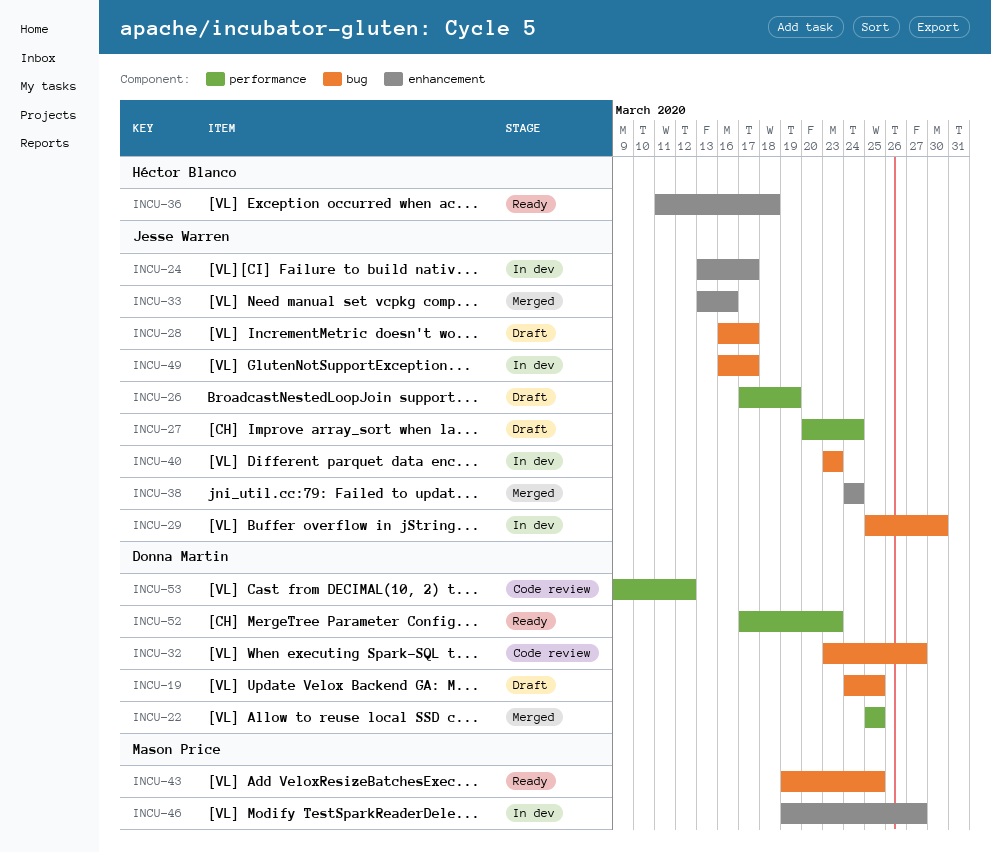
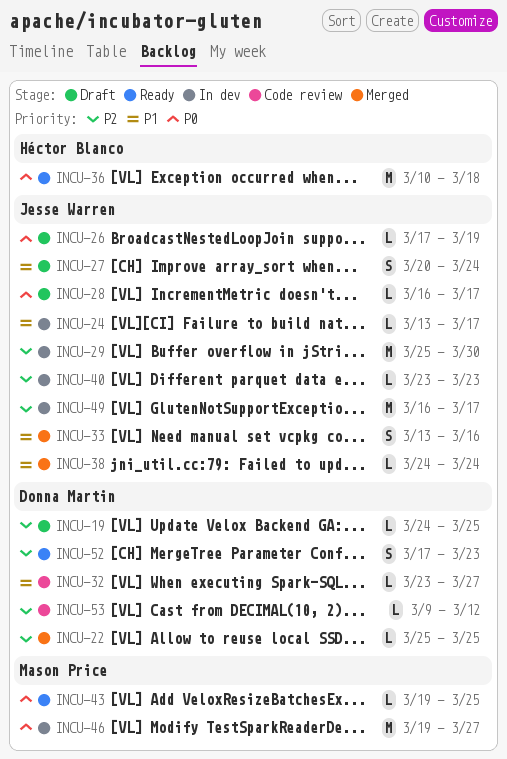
INCU-36, start: Mar 11 -> Mar 10

